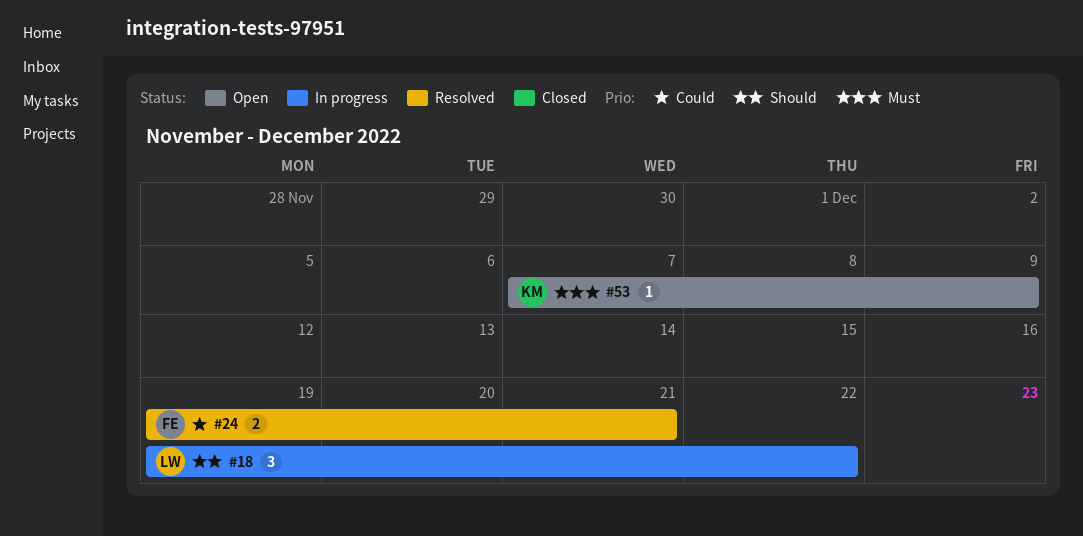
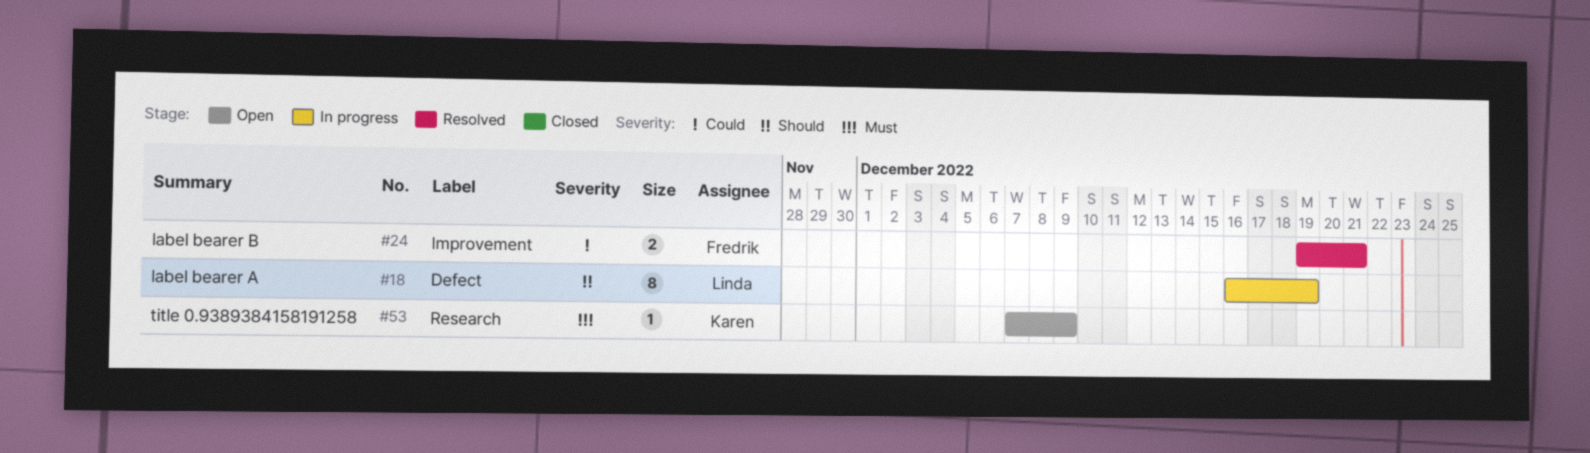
#18, estimate: 3 -> 8
#18, start: Dec 19 -> Dec 16
#18, due: Dec 22 -> Dec 19

